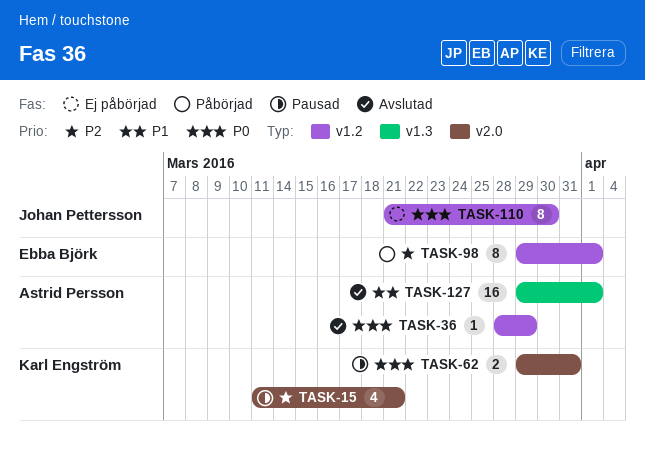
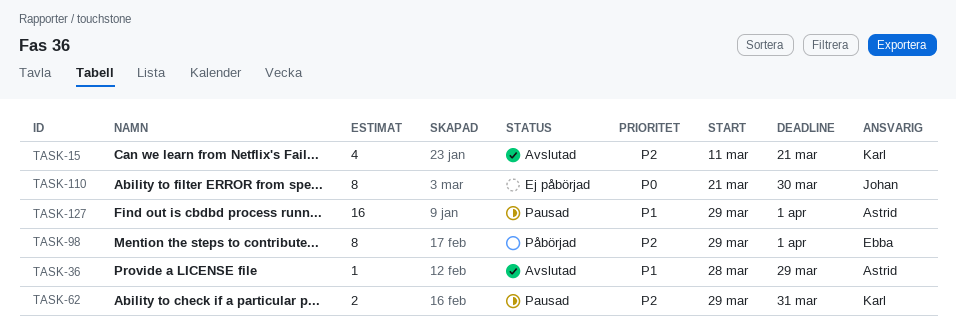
TASK-15, status: Pausad -> Avslutad
TASK-36, priority: P0 -> P1
TASK-62, priority: P0 -> P2
TASK-127, status: Avslutad -> Pausad

